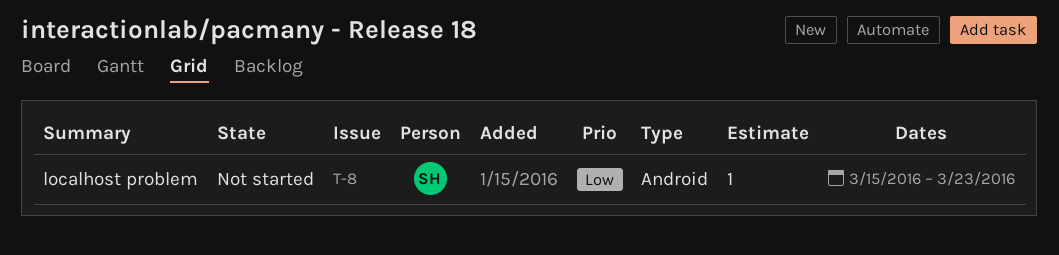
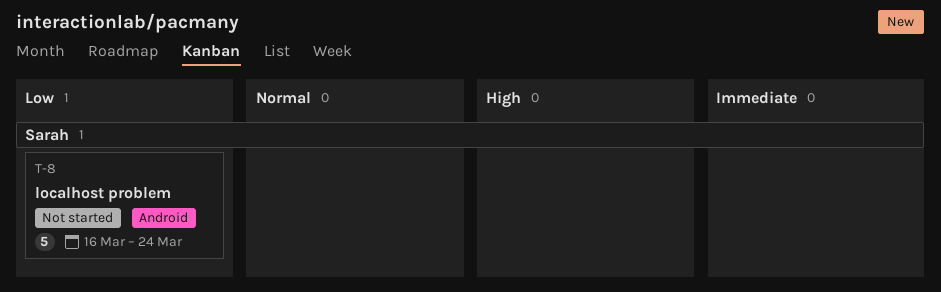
T-8, estimate: 1 -> 5
T-8, start: Mar 15 -> Mar 16
T-8, due: Mar 23 -> Mar 24

